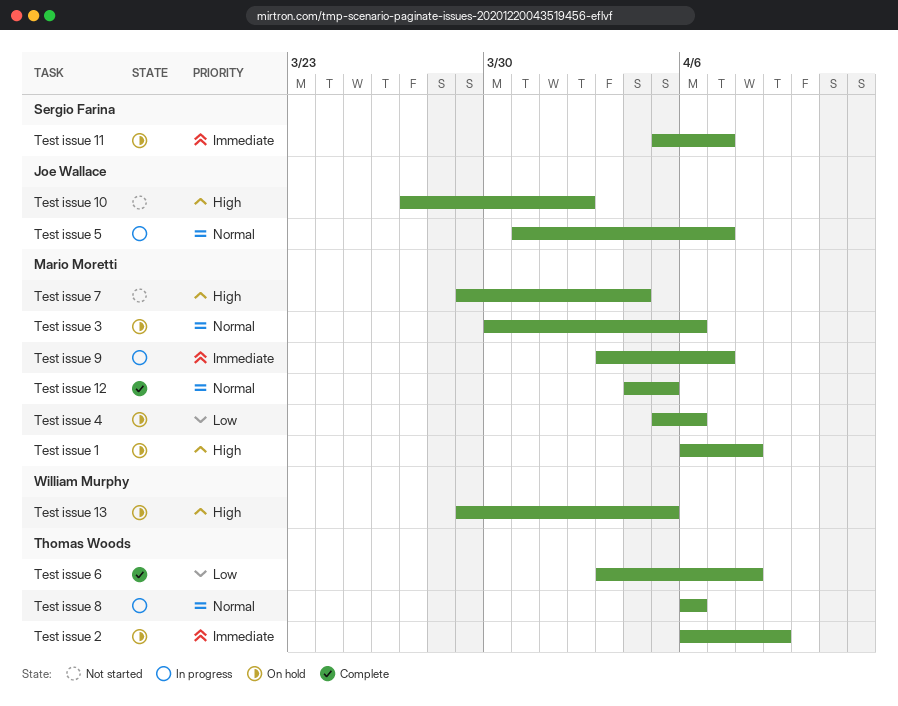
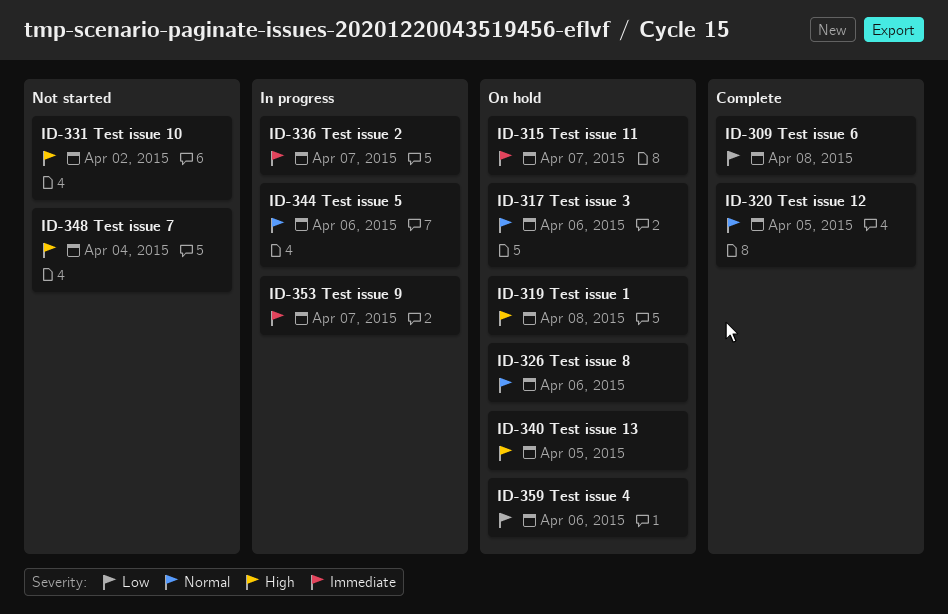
Test issue 2, status: On hold -> In progress
Test issue 2, due: Apr 9 -> Apr 7
Test issue 5, due: Apr 7 -> Apr 6
Test issue 8, status: In progress -> On hold

